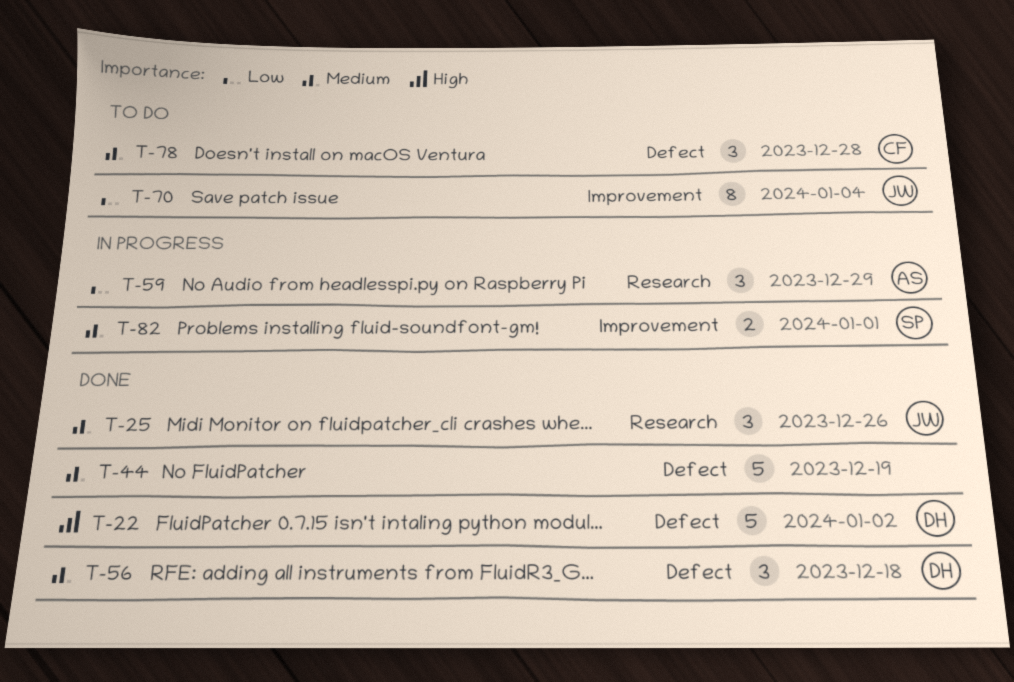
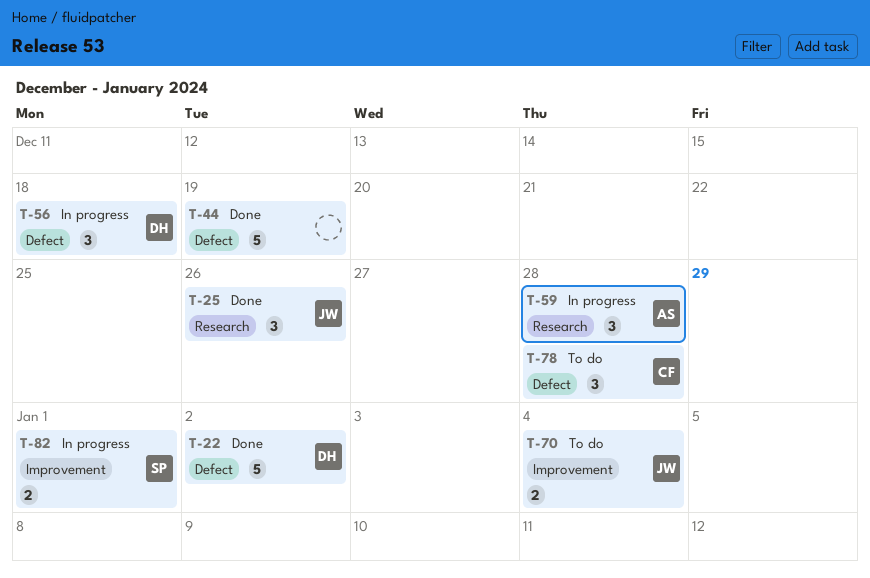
T-56, status: Done -> In progress
T-59, due: Dec 29 -> Dec 28
T-70, estimate: 8 -> 2

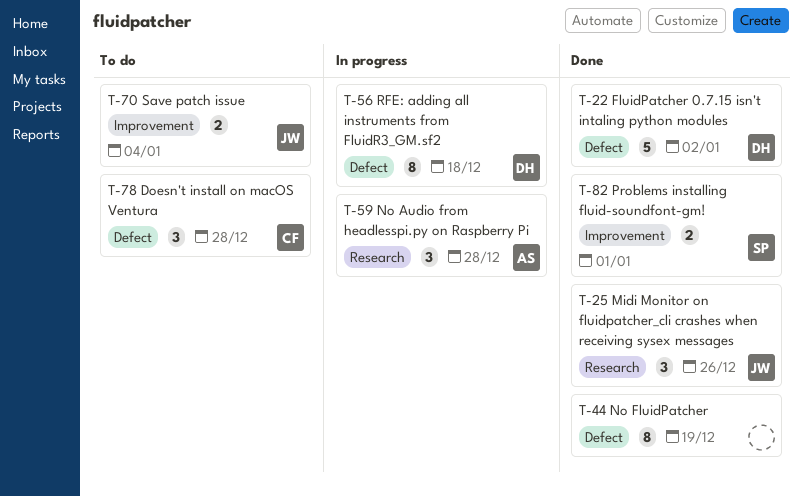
T-44, estimate: 5 -> 8
T-56, estimate: 3 -> 8
T-82, status: In progress -> Done

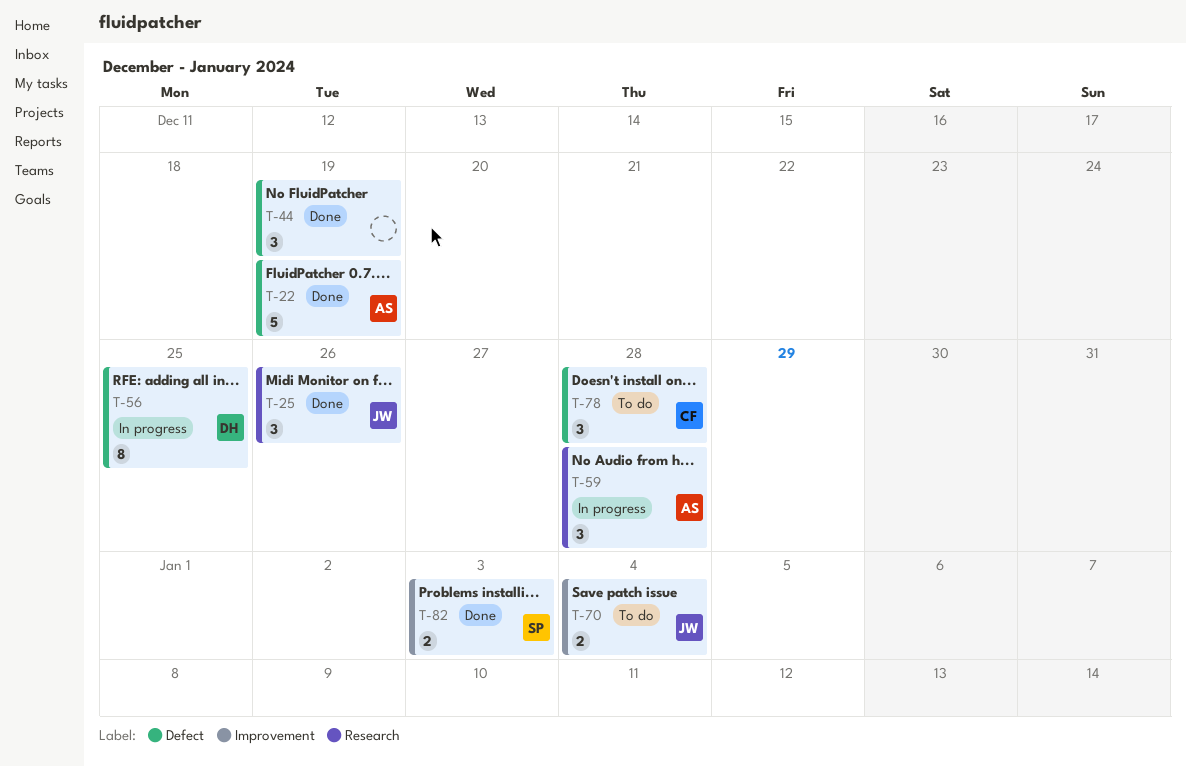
T-22, owner: DH -> AS
T-22, due: Jan 2 -> Dec 19
T-44, estimate: 8 -> 3
T-56, due: Dec 18 -> Dec 25
T-82, due: Jan 1 -> Jan 3

